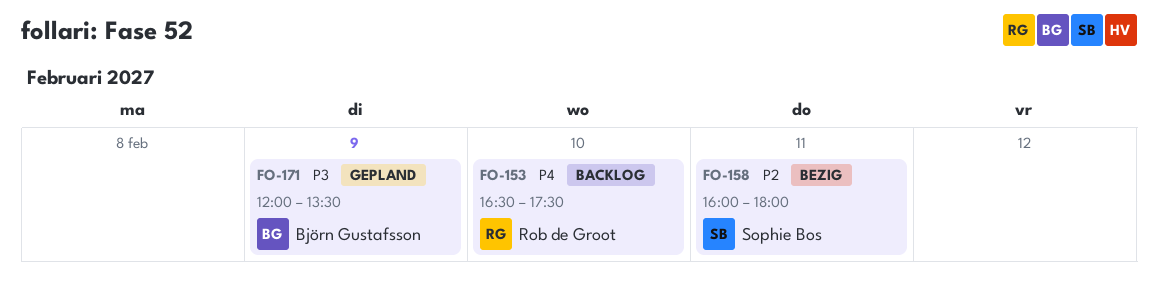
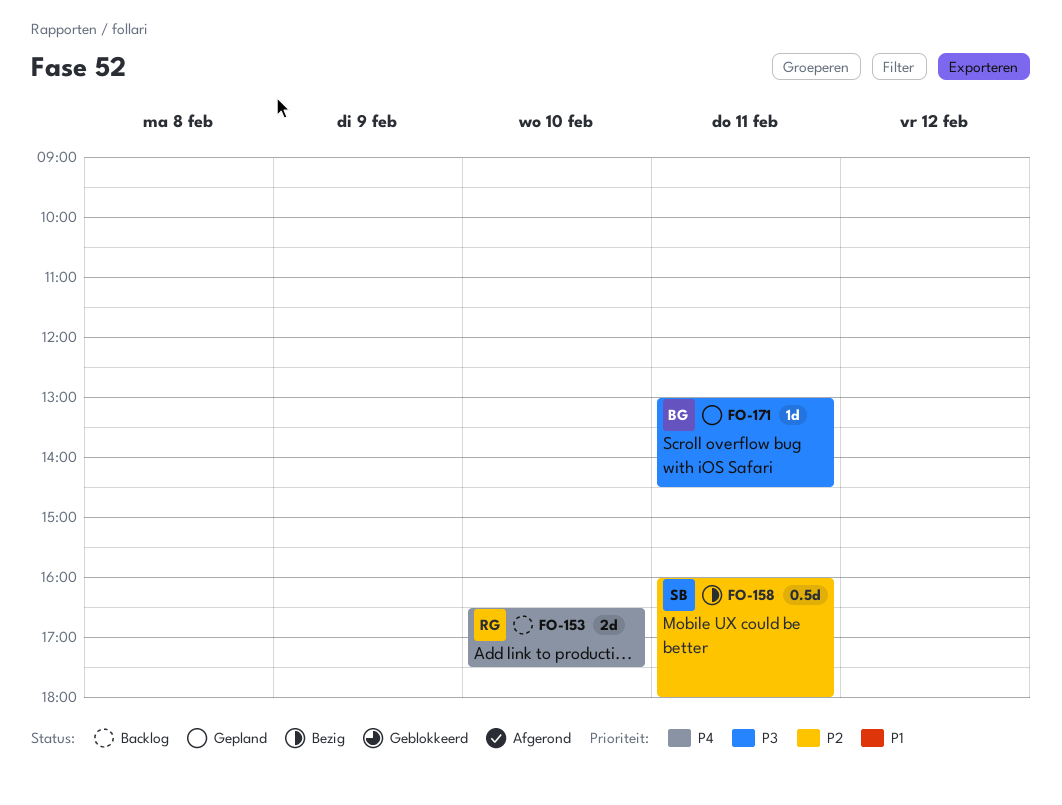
FO-171, day: Feb 9 -> Feb 11
FO-171, begins: 12:00 -> 13:00
FO-171, ends: 13:30 -> 14:30

